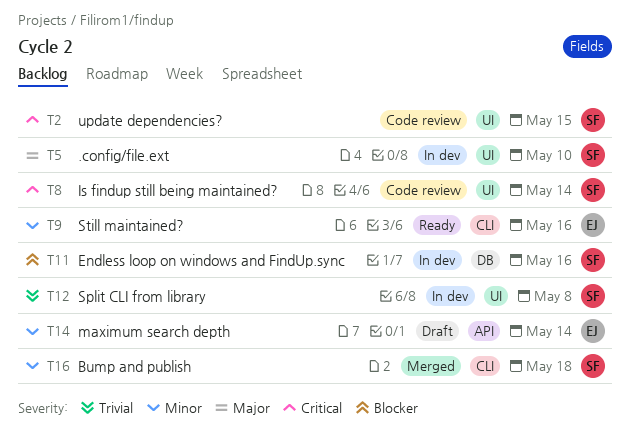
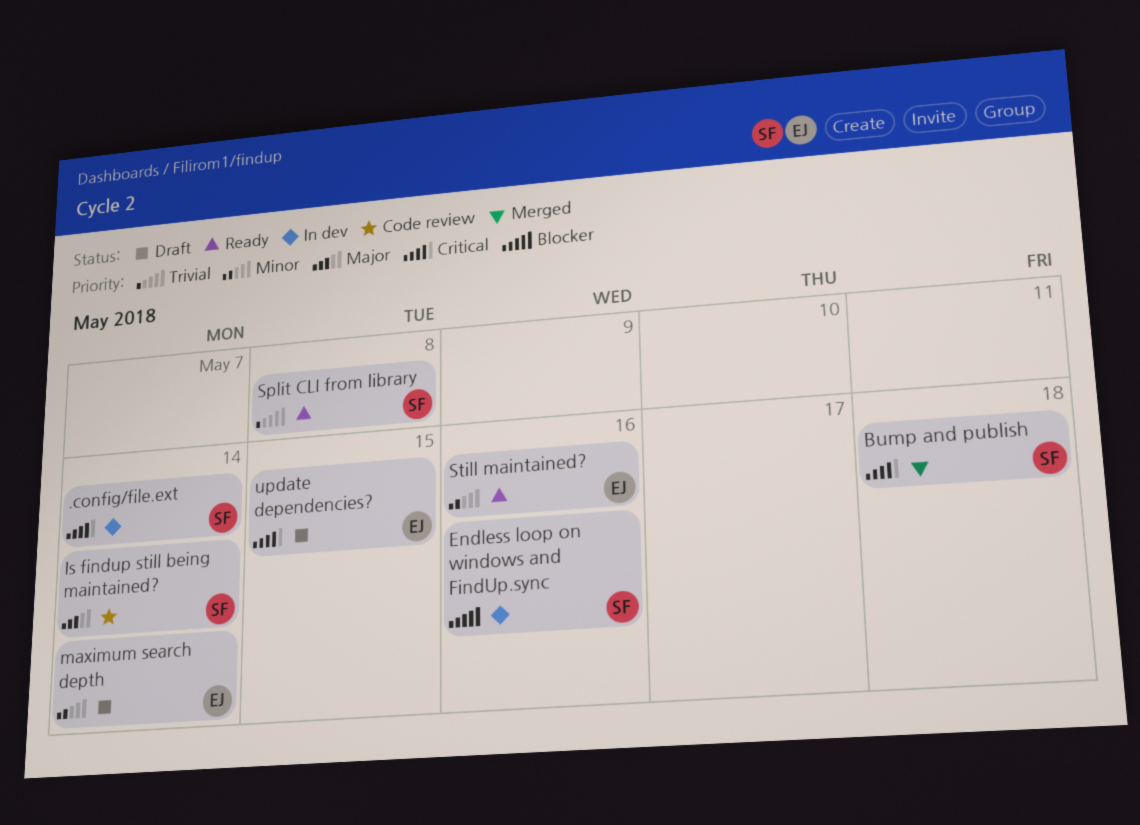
.config/file.ext, priority: Major -> Critical
.config/file.ext, due: May 10 -> May 14
Bump and publish, priority: Minor -> Critical
Is findup still being maintained?, priority: Critical -> Major
Split CLI from library, status: In dev -> Ready
update dependencies?, status: Code review -> Draft
update dependencies?, owner: SF -> EJ

